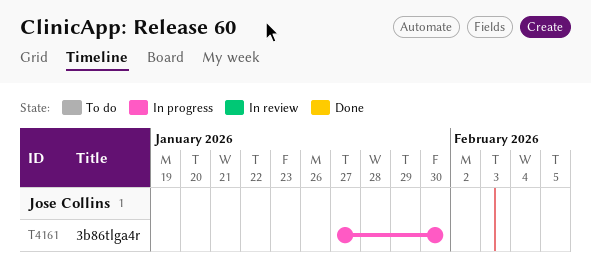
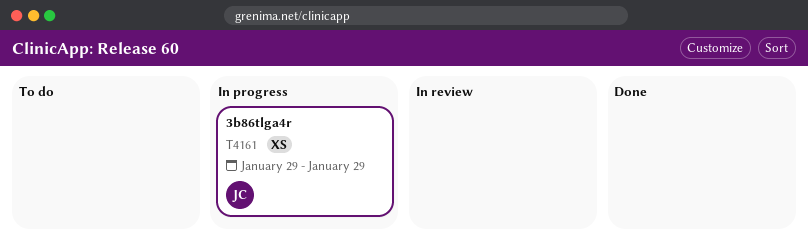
T4161, start: Jan 27 -> Jan 29
T4161, due: Jan 30 -> Jan 29

